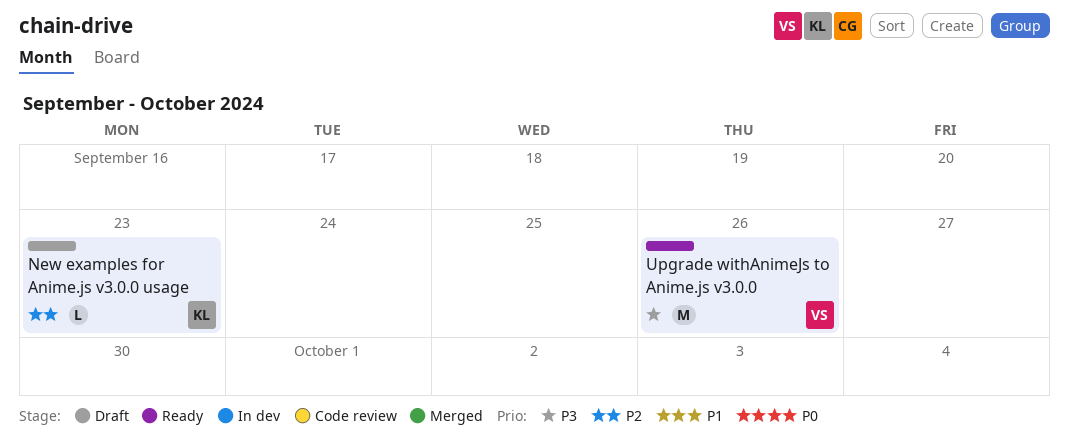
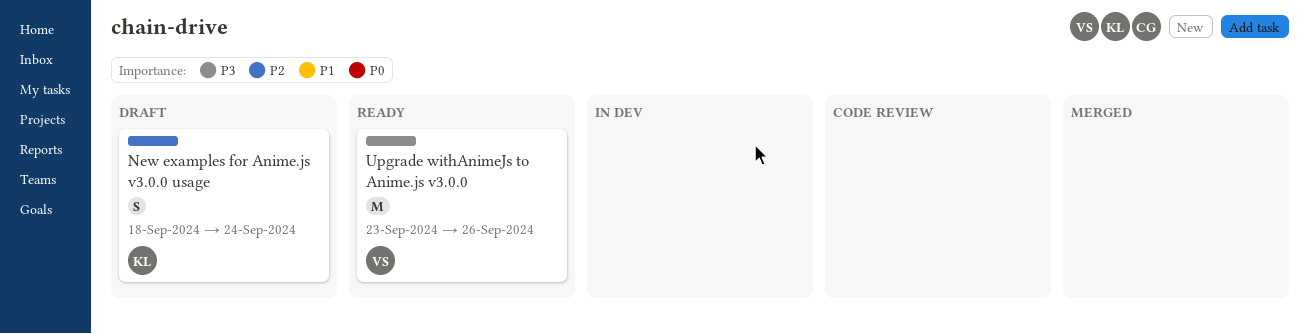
New examples for Anime.js v3.0.0 usage, estimate: L -> S
New examples for Anime.js v3.0.0 usage, due: Sep 23 -> Sep 24

